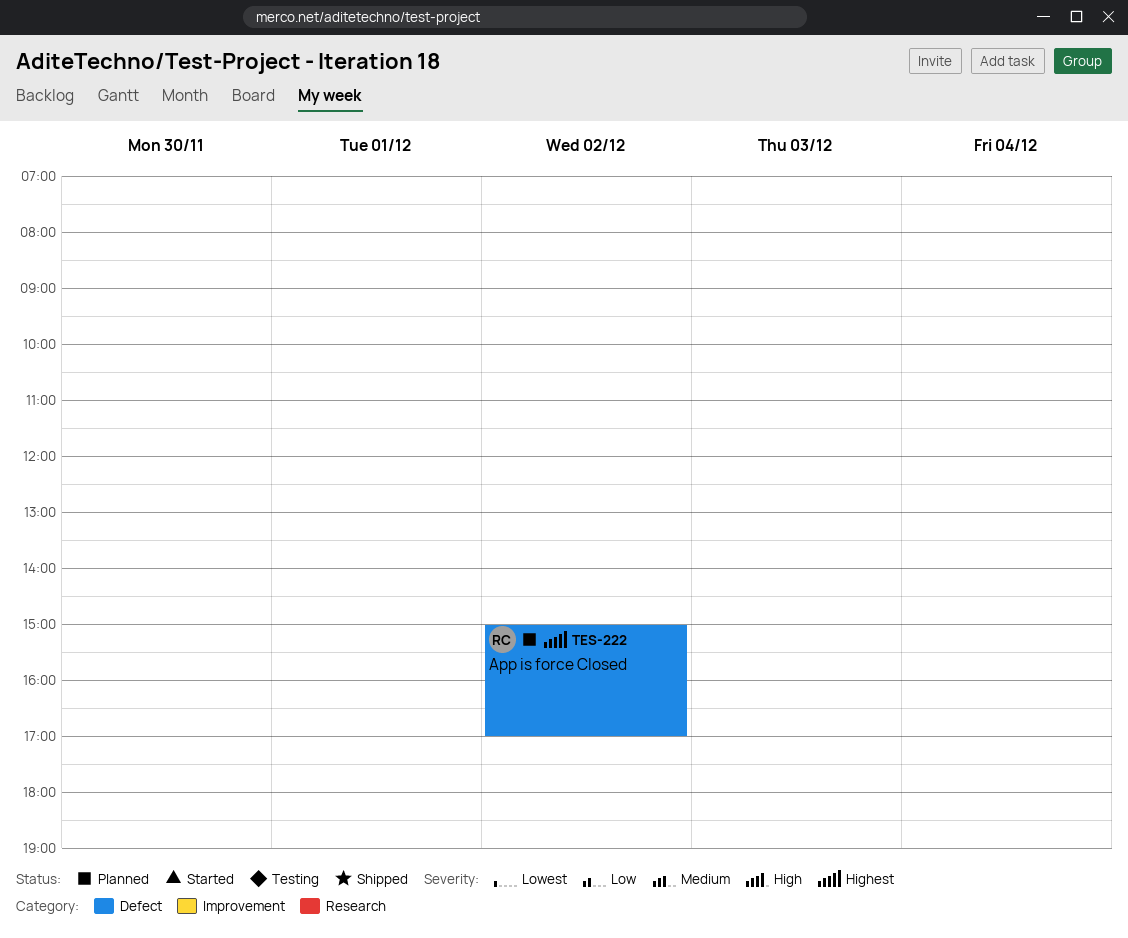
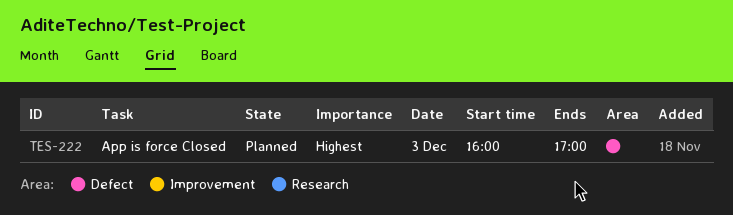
TES-222, day: Dec 2 -> Dec 3
TES-222, begins: 15:00 -> 16:00

